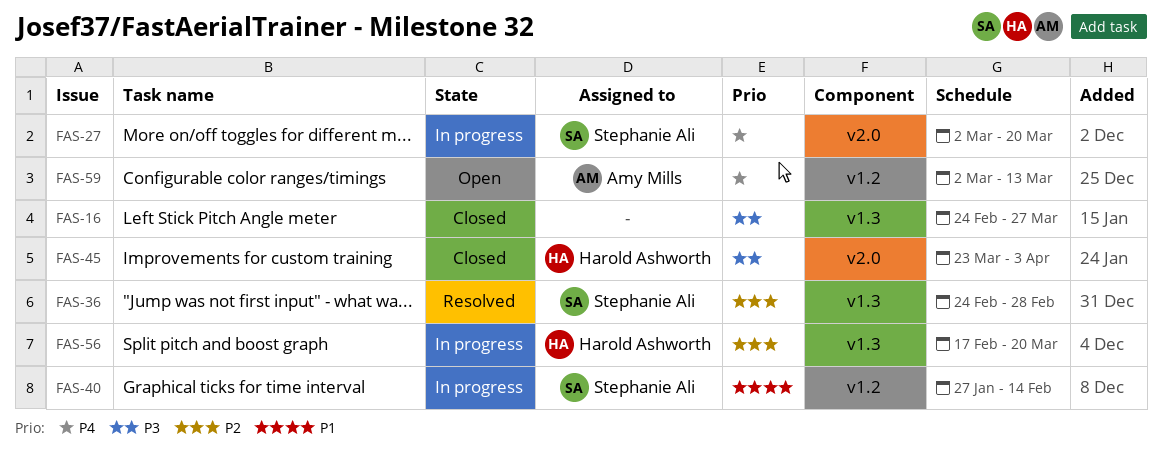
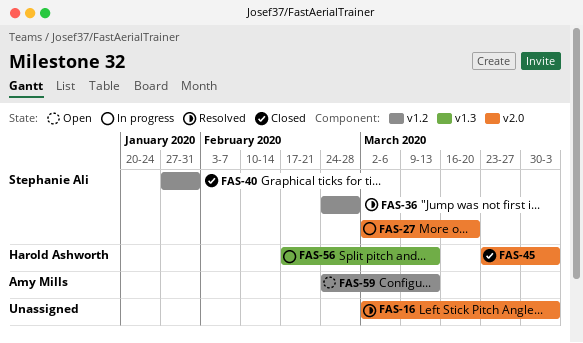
FAS-16, status: Closed -> Resolved
FAS-16, label: v1.3 -> v2.0
FAS-16, start: Feb 24 -> Mar 2
FAS-16, due: Mar 27 -> Apr 3
FAS-36, label: v1.3 -> v1.2
FAS-40, status: In progress -> Closed
FAS-40, due: Feb 14 -> Jan 31
FAS-56, due: Mar 20 -> Mar 13
FAS-59, start: Mar 2 -> Feb 24

